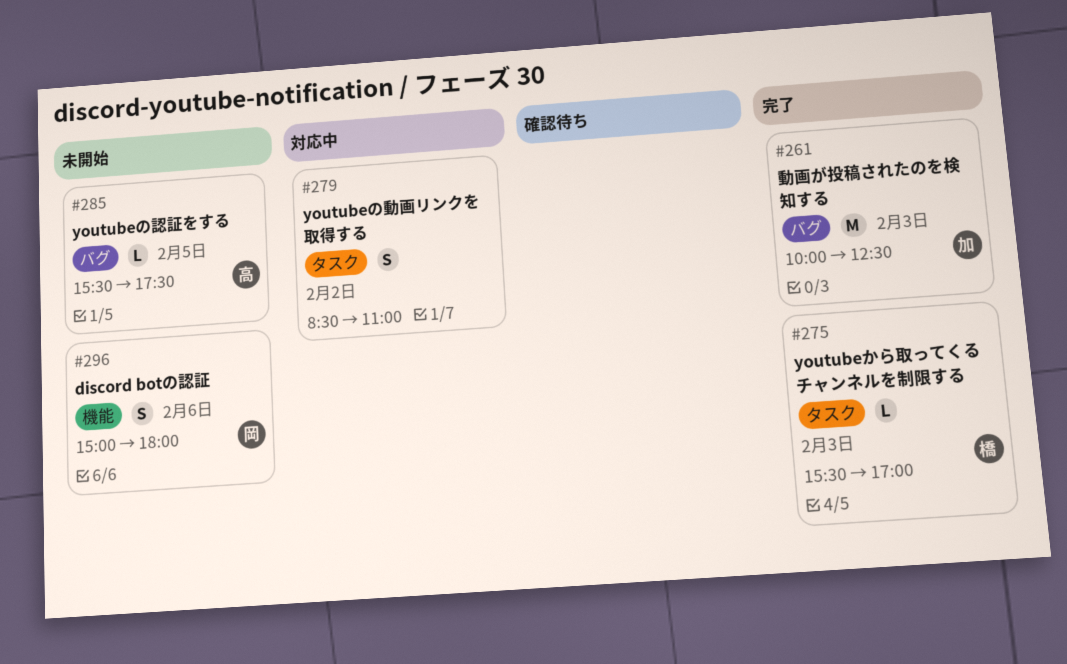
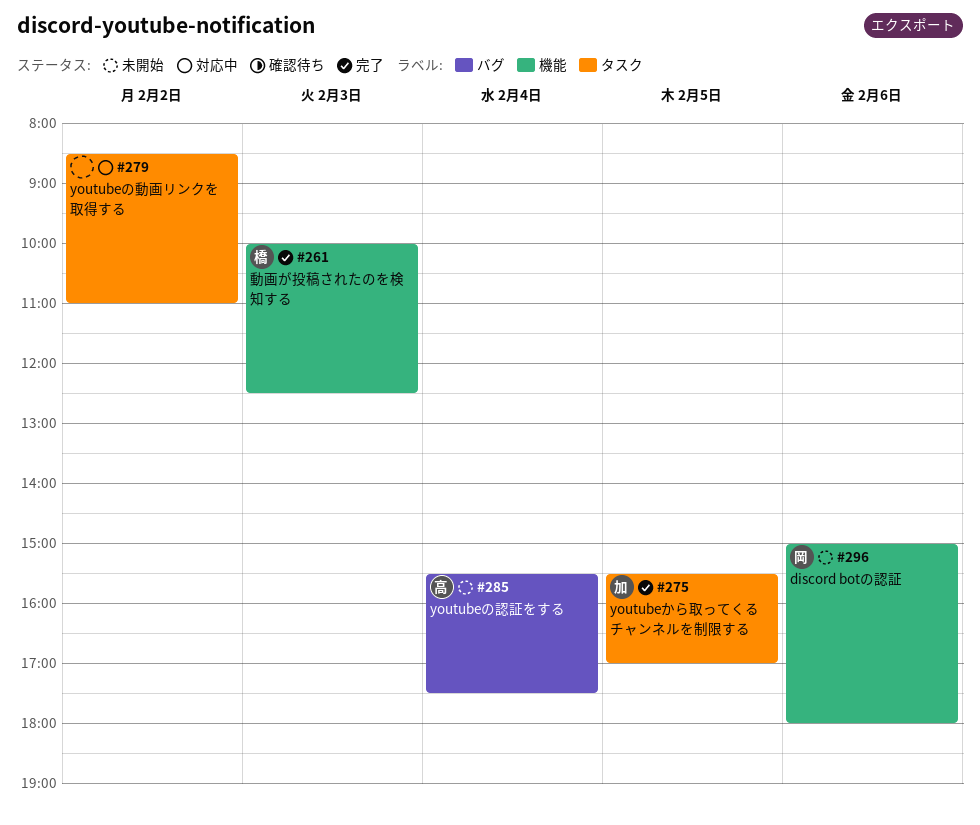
#261, owner: 加 -> 橋
#261, label: バグ -> 機能
#275, owner: 橋 -> 加
#275, day: Feb 3 -> Feb 5
#285, day: Feb 5 -> Feb 4

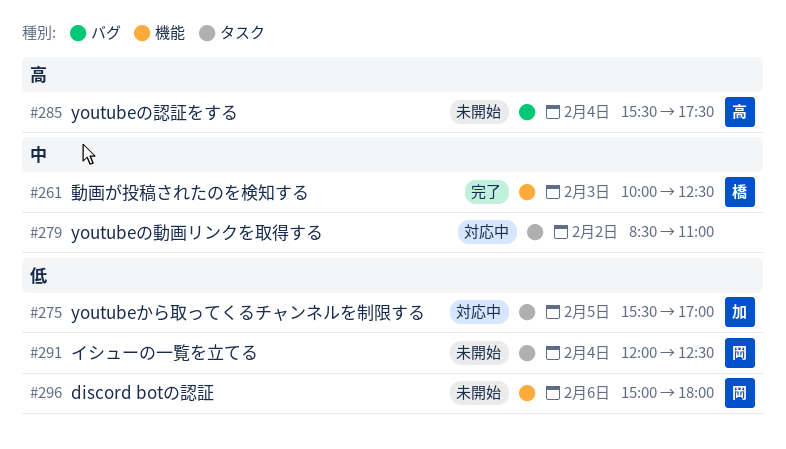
#275, status: 完了 -> 対応中
#291: none -> present

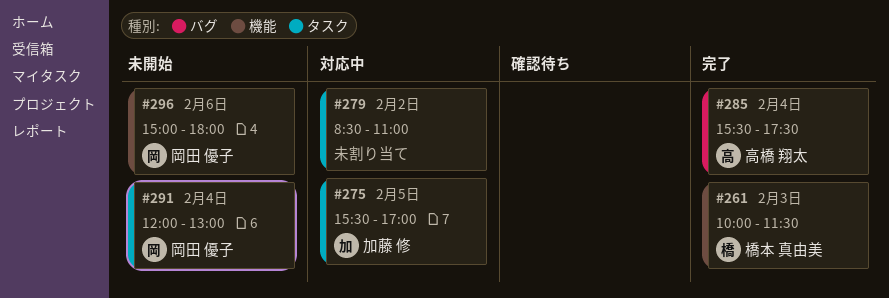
#261, ends: 12:30 -> 11:30
#285, status: 未開始 -> 完了
#291, ends: 12:30 -> 13:00

